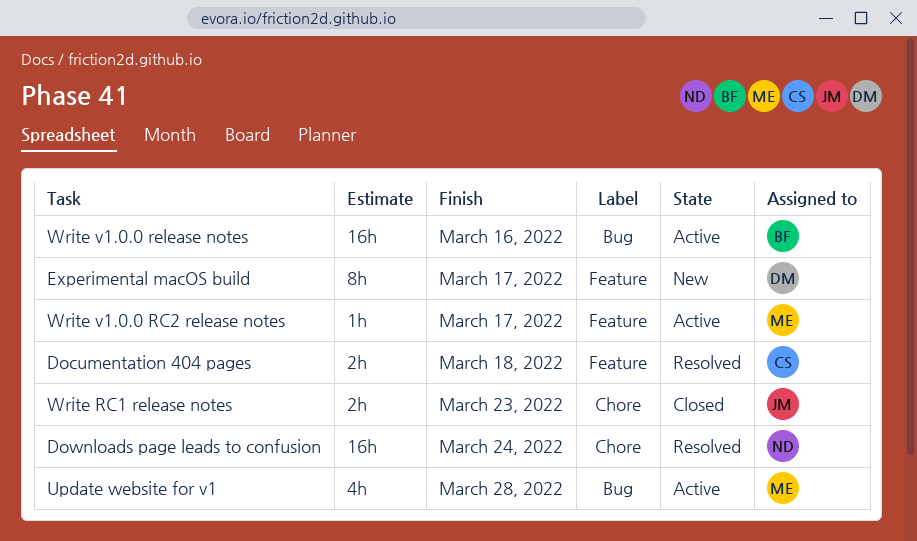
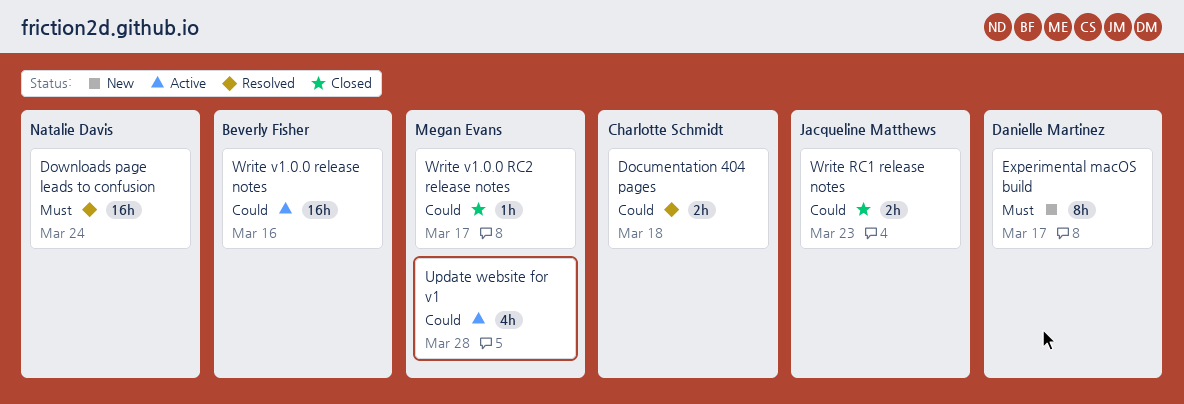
Write v1.0.0 RC2 release notes, status: Active -> Closed

